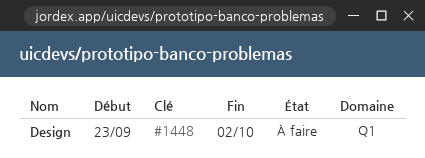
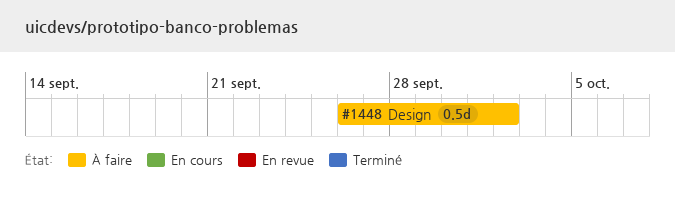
#1448, start: Sep 23 -> Sep 26

